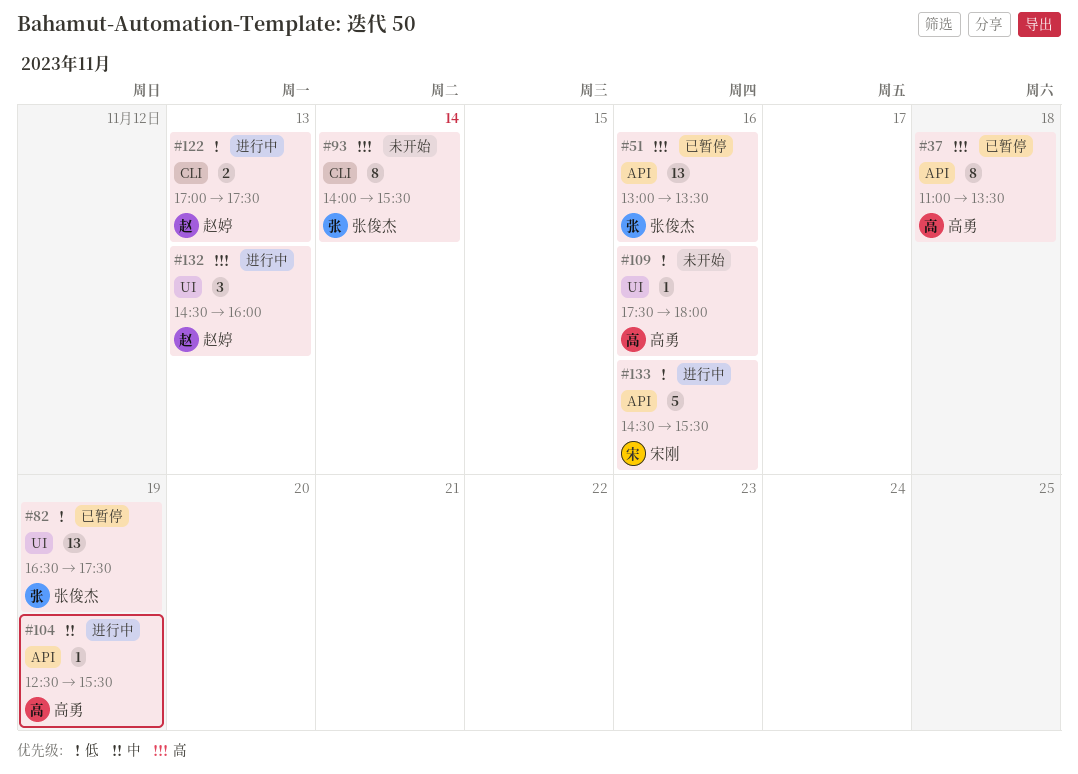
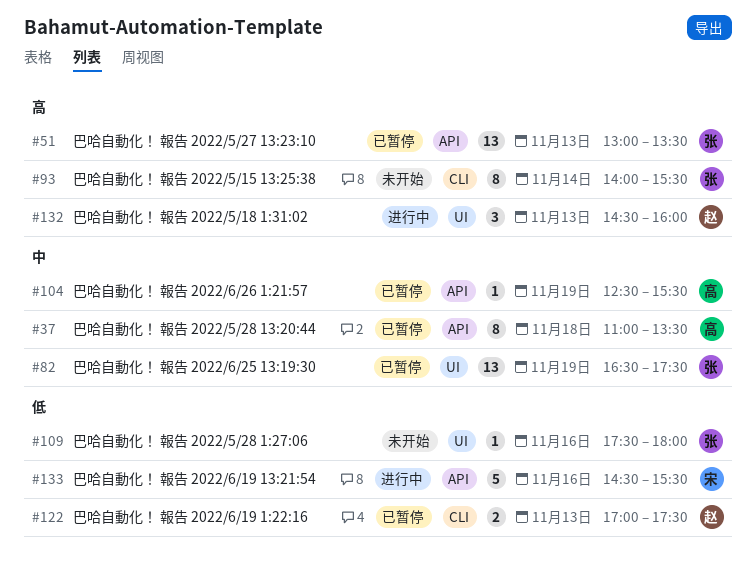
#37, priority: 高 -> 中
#51, day: Nov 16 -> Nov 13
#82, priority: 低 -> 中
#104, status: 进行中 -> 已暂停
#109, owner: 高勇 -> 张俊杰
#122, status: 进行中 -> 已暂停

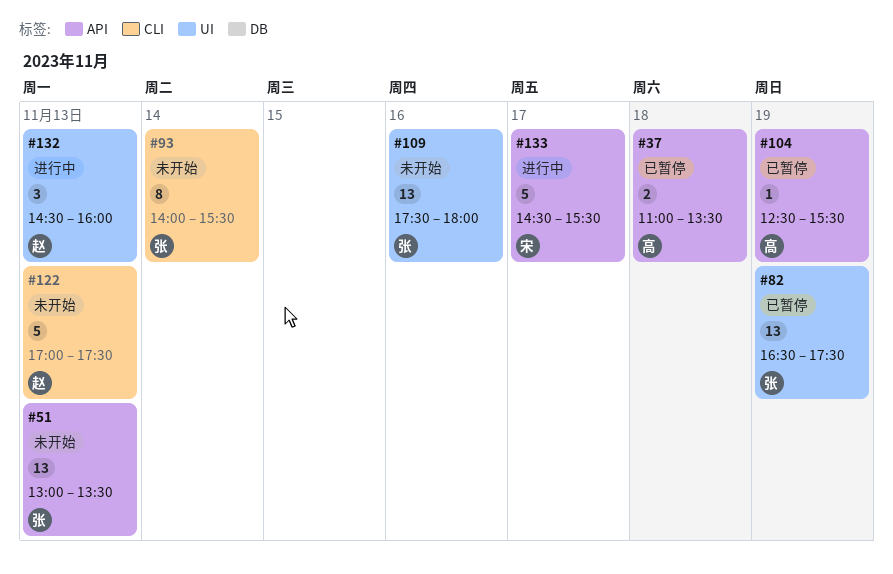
#37, estimate: 8 -> 2
#51, status: 已暂停 -> 未开始
#109, estimate: 1 -> 13
#122, status: 已暂停 -> 未开始
#122, estimate: 2 -> 5
#133, day: Nov 16 -> Nov 17

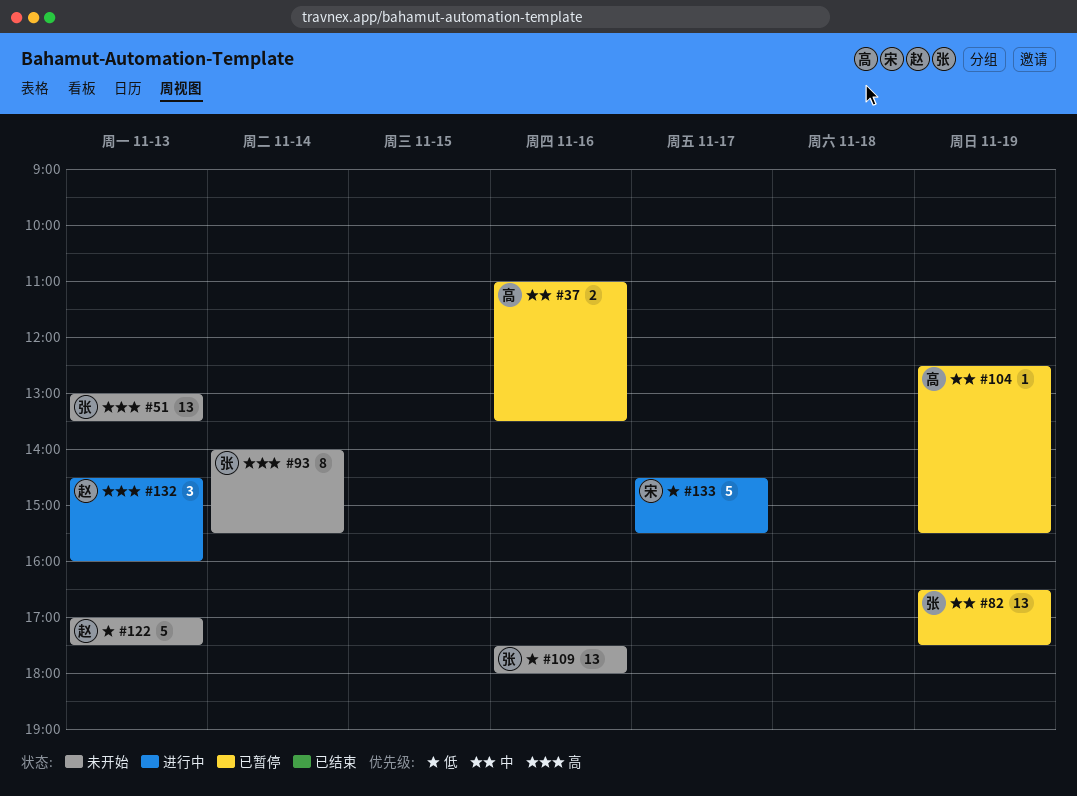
#37, day: Nov 18 -> Nov 16

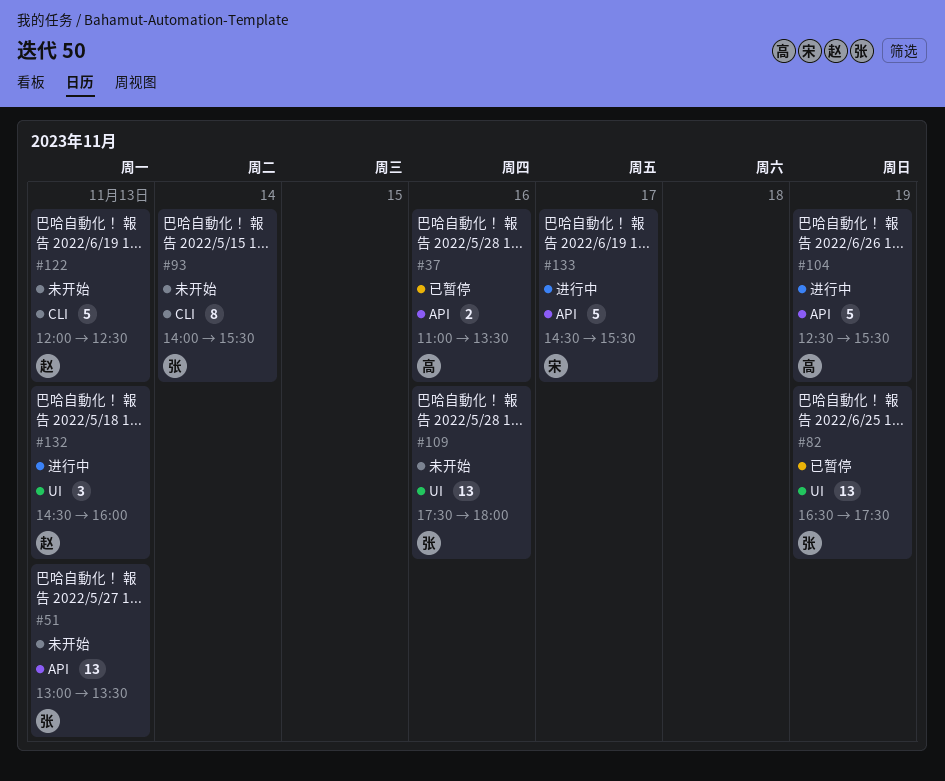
#104, status: 已暂停 -> 进行中
#104, estimate: 1 -> 5
#122, begins: 17:00 -> 12:00
#122, ends: 17:30 -> 12:30

